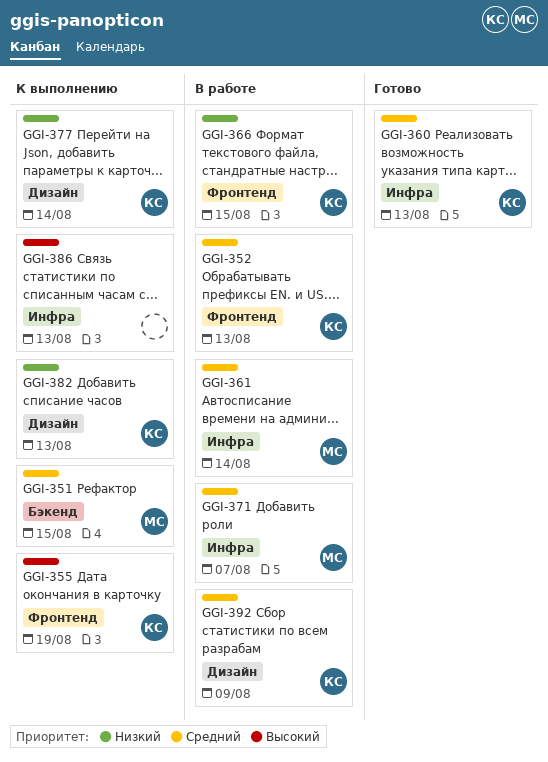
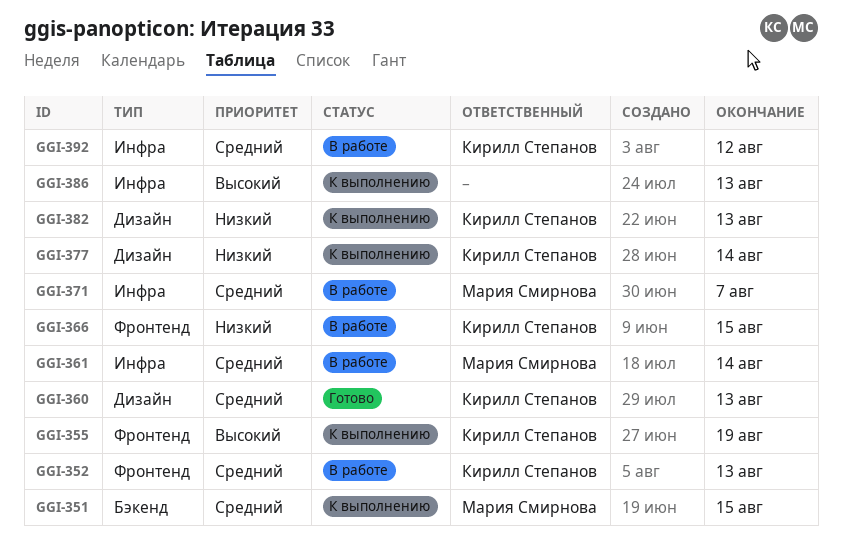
GGI-360, label: Инфра -> Дизайн
GGI-392, label: Дизайн -> Инфра
GGI-392, due: Aug 9 -> Aug 12

